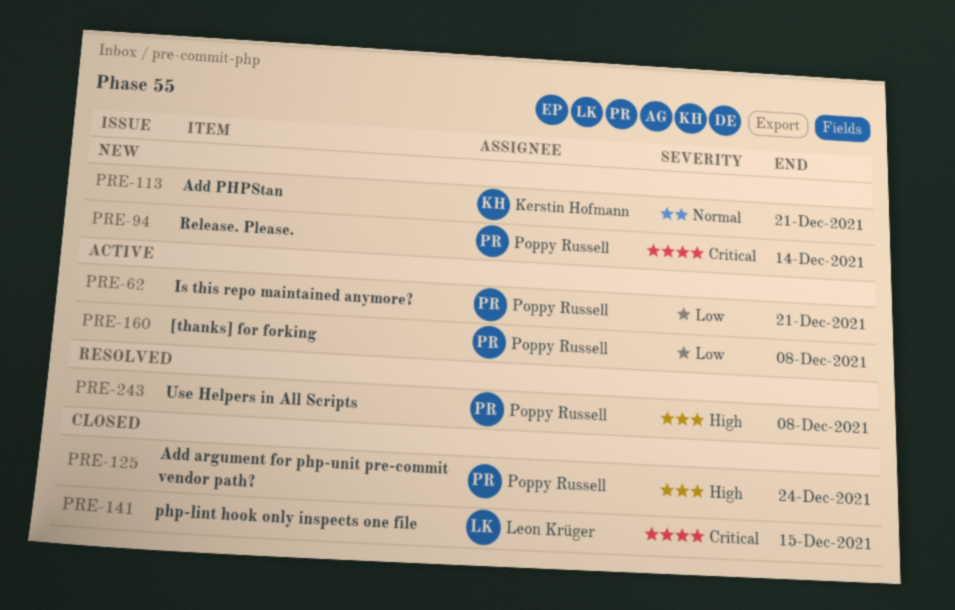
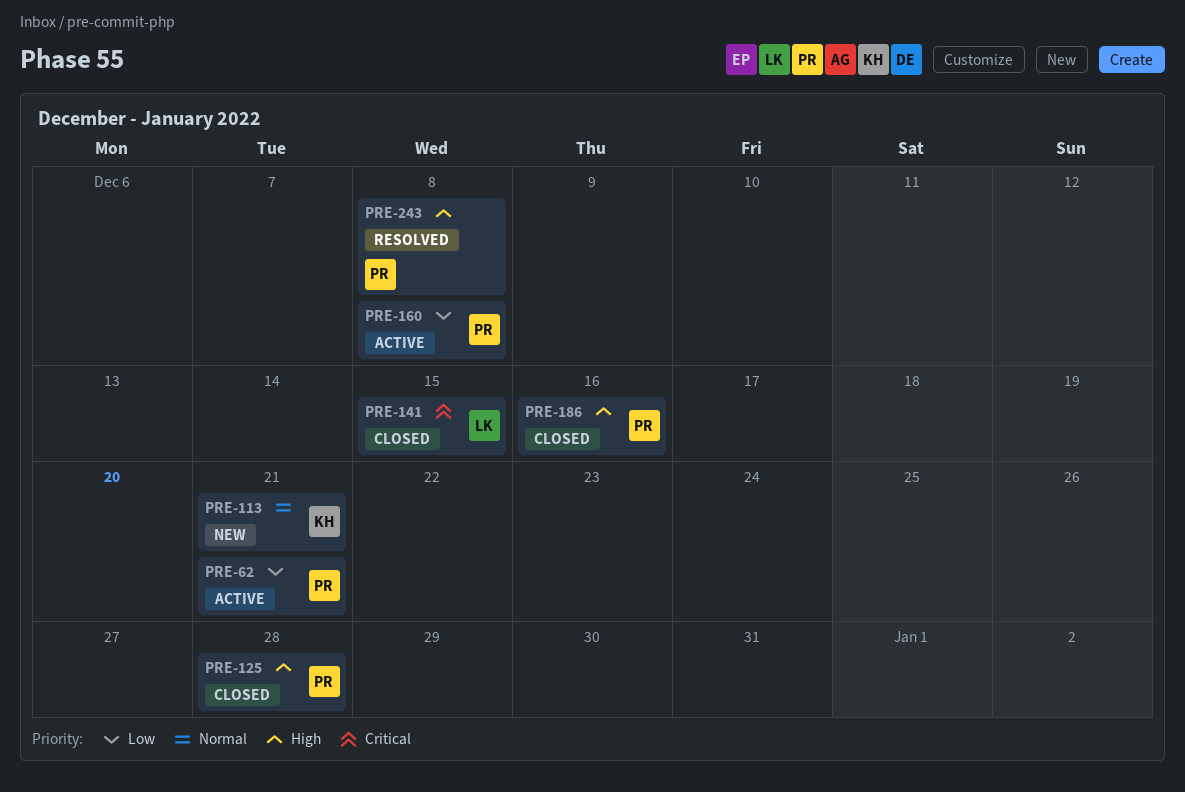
PRE-94: present -> none
PRE-125, due: Dec 24 -> Dec 28
PRE-186: none -> present

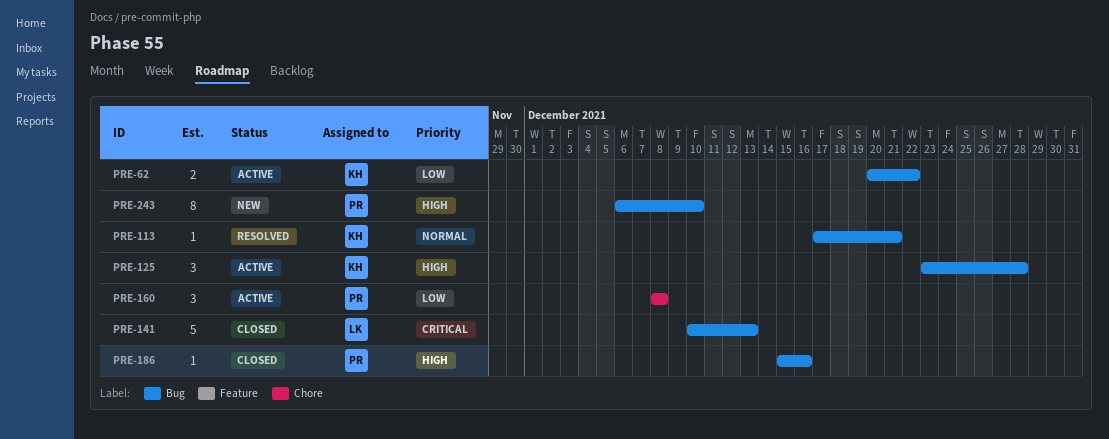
PRE-62, owner: PR -> KH
PRE-62, due: Dec 21 -> Dec 22
PRE-113, status: New -> Resolved
PRE-125, status: Closed -> Active
PRE-125, owner: PR -> KH
PRE-141, due: Dec 15 -> Dec 13
PRE-243, status: Resolved -> New
PRE-243, due: Dec 8 -> Dec 10

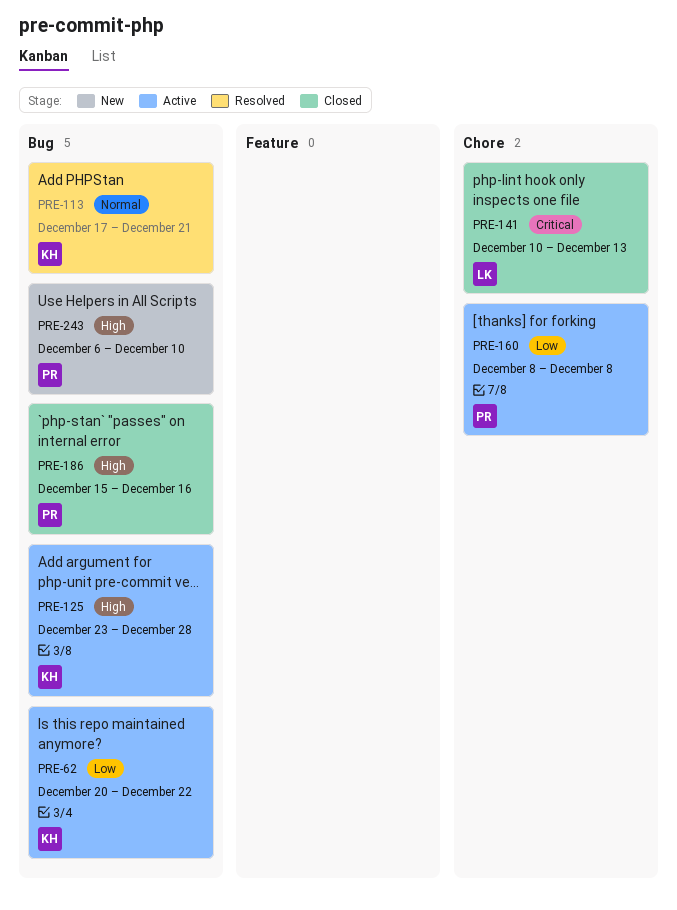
PRE-141, label: Bug -> Chore

